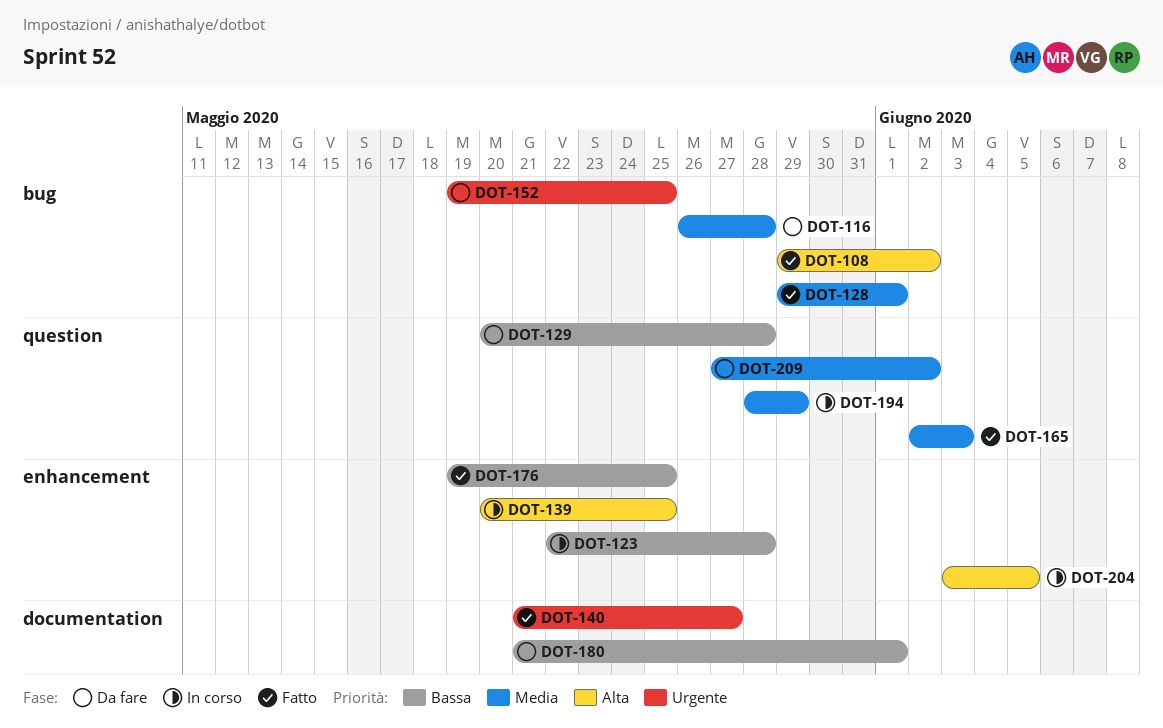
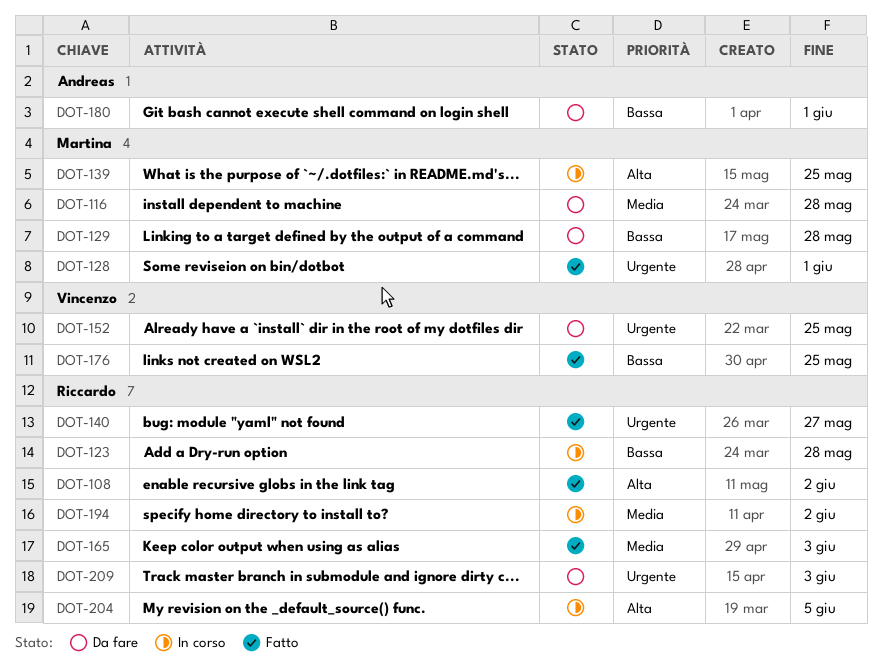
DOT-128, priority: Media -> Urgente
DOT-194, due: May 29 -> Jun 2
DOT-209, priority: Media -> Urgente
DOT-209, due: Jun 2 -> Jun 3

